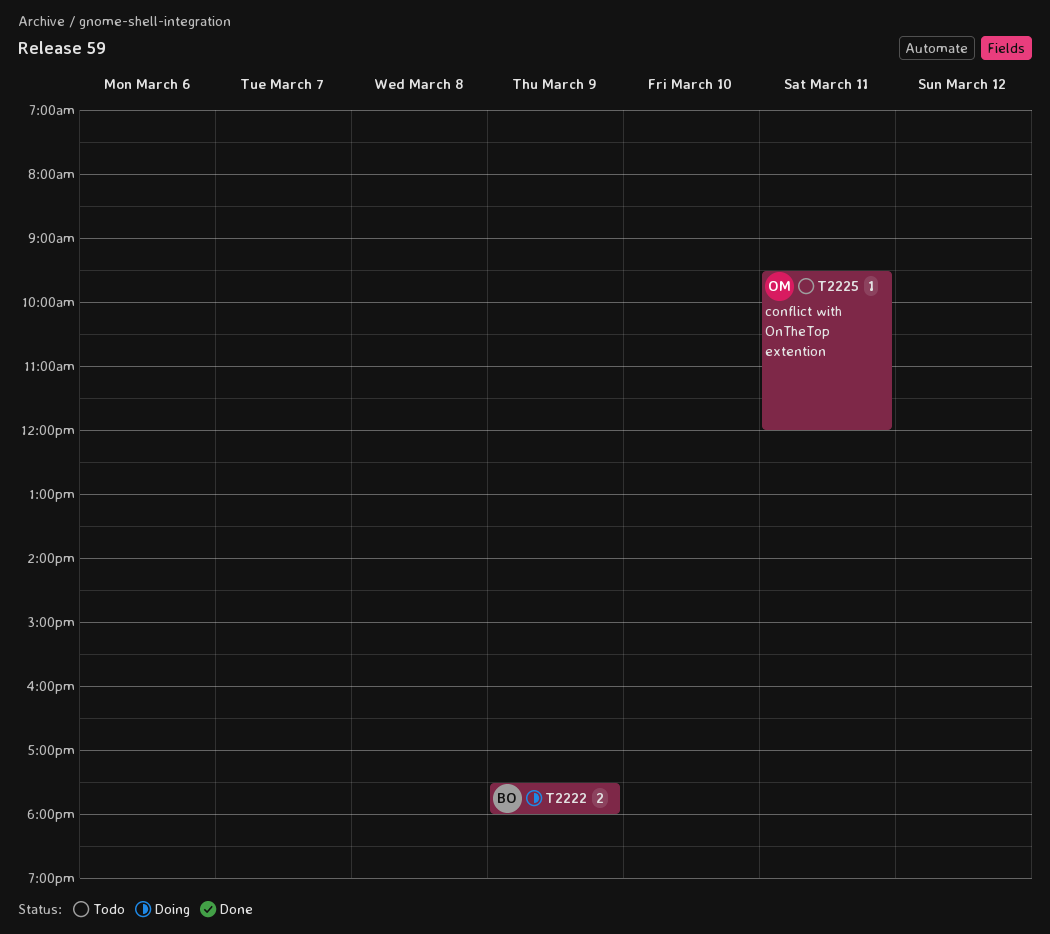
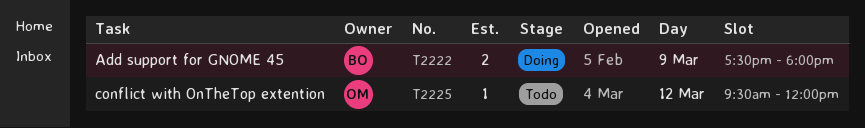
T2225, day: Mar 11 -> Mar 12

